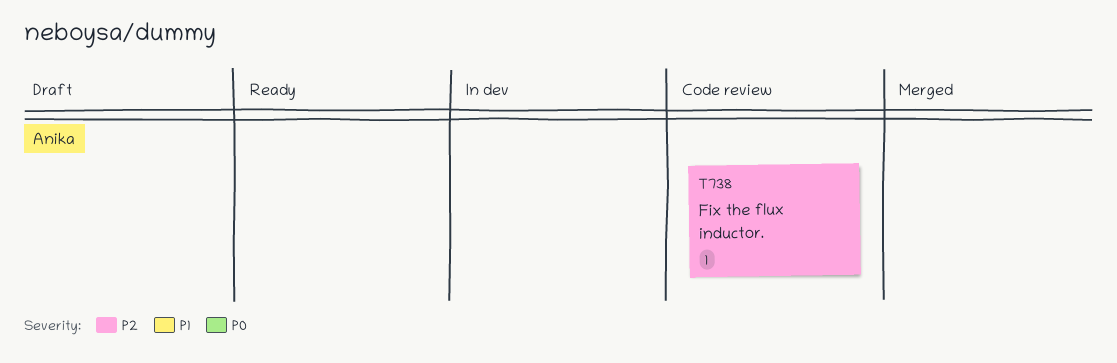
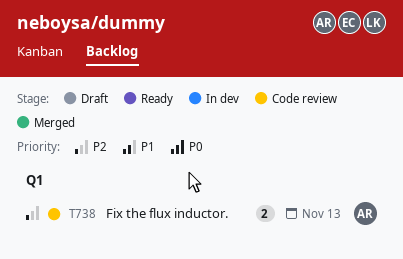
T738, estimate: 1 -> 2

